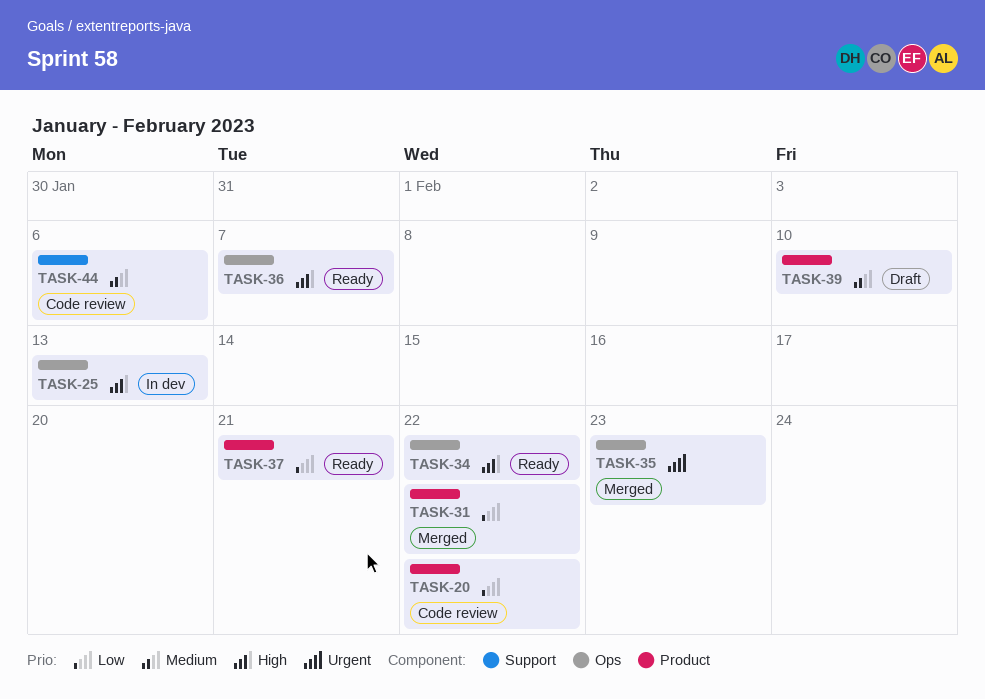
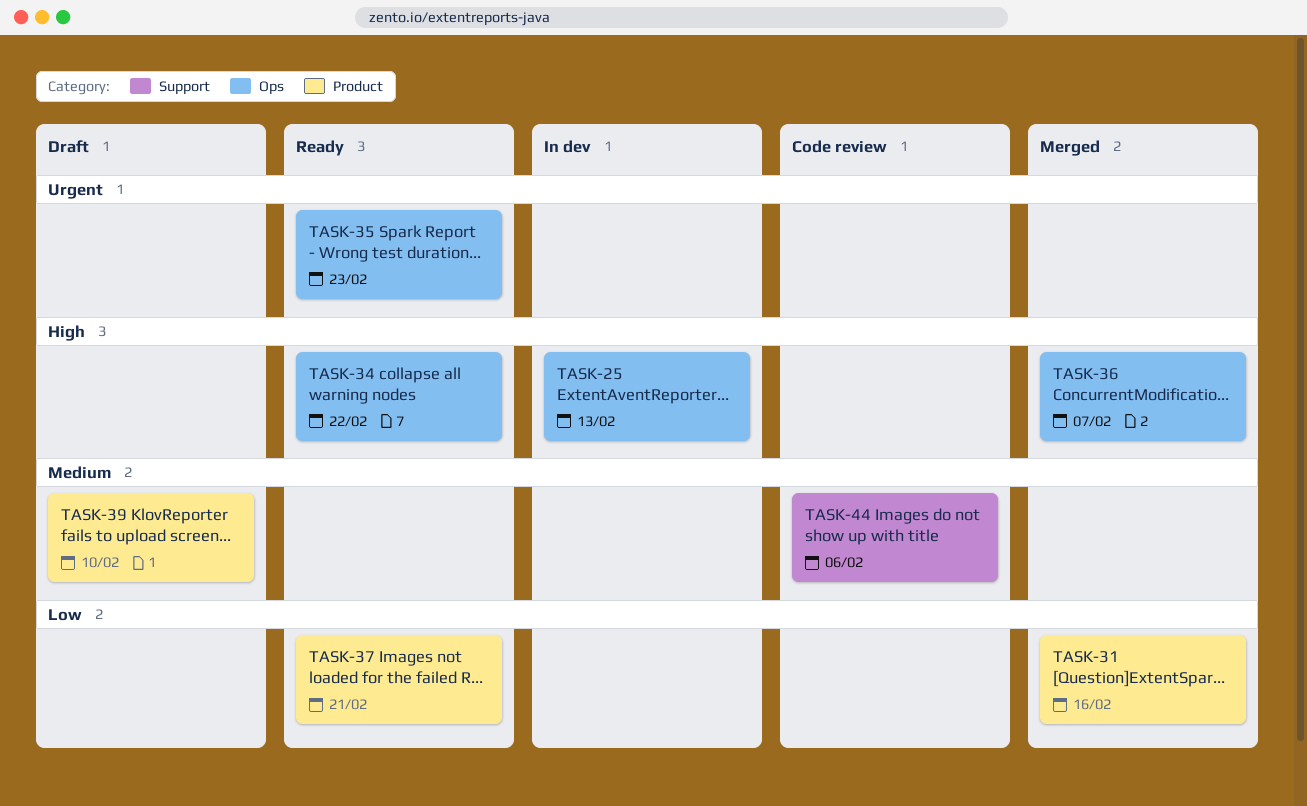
TASK-20: present -> none
TASK-31, due: Feb 22 -> Feb 16
TASK-35, status: Merged -> Ready
TASK-36, status: Ready -> Merged

